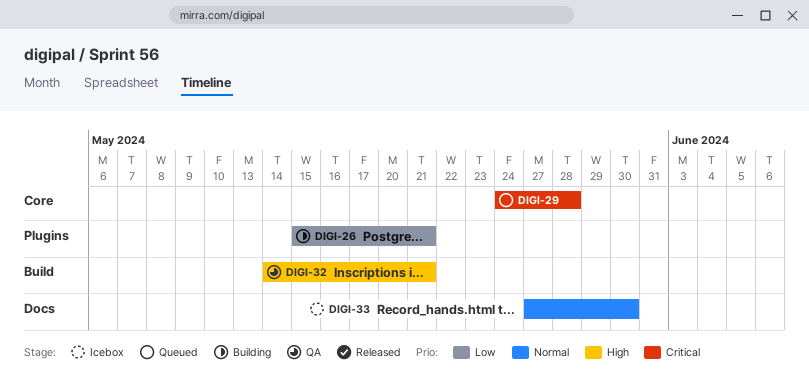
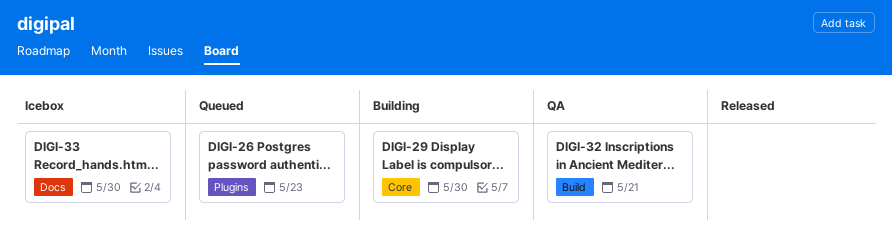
DIGI-26, status: Building -> Queued
DIGI-26, due: May 21 -> May 23
DIGI-29, status: Queued -> Building
DIGI-29, due: May 28 -> May 30

